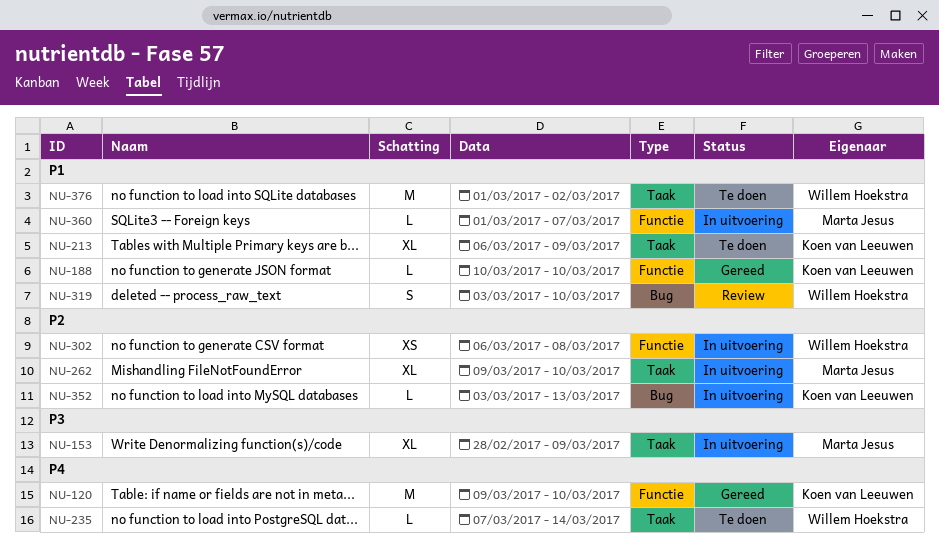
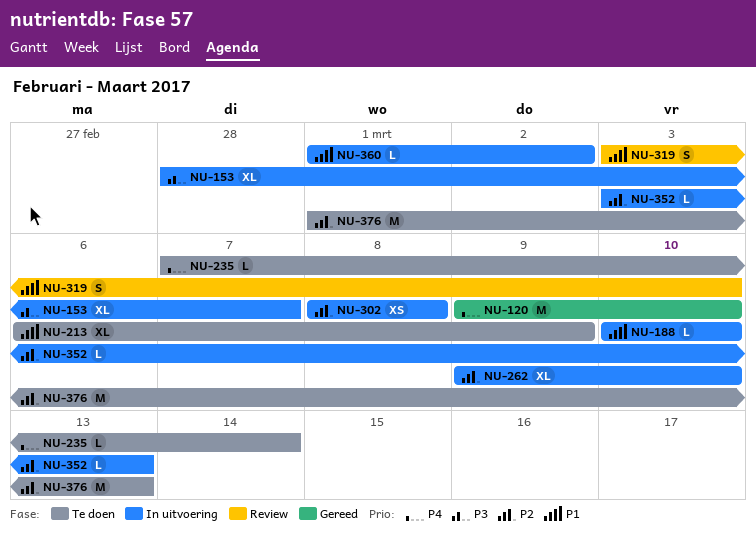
NU-153, due: Mar 9 -> Mar 7
NU-188, status: Gereed -> In uitvoering
NU-302, start: Mar 6 -> Mar 8
NU-360, due: Mar 7 -> Mar 2
NU-376, priority: P1 -> P2
NU-376, due: Mar 2 -> Mar 13

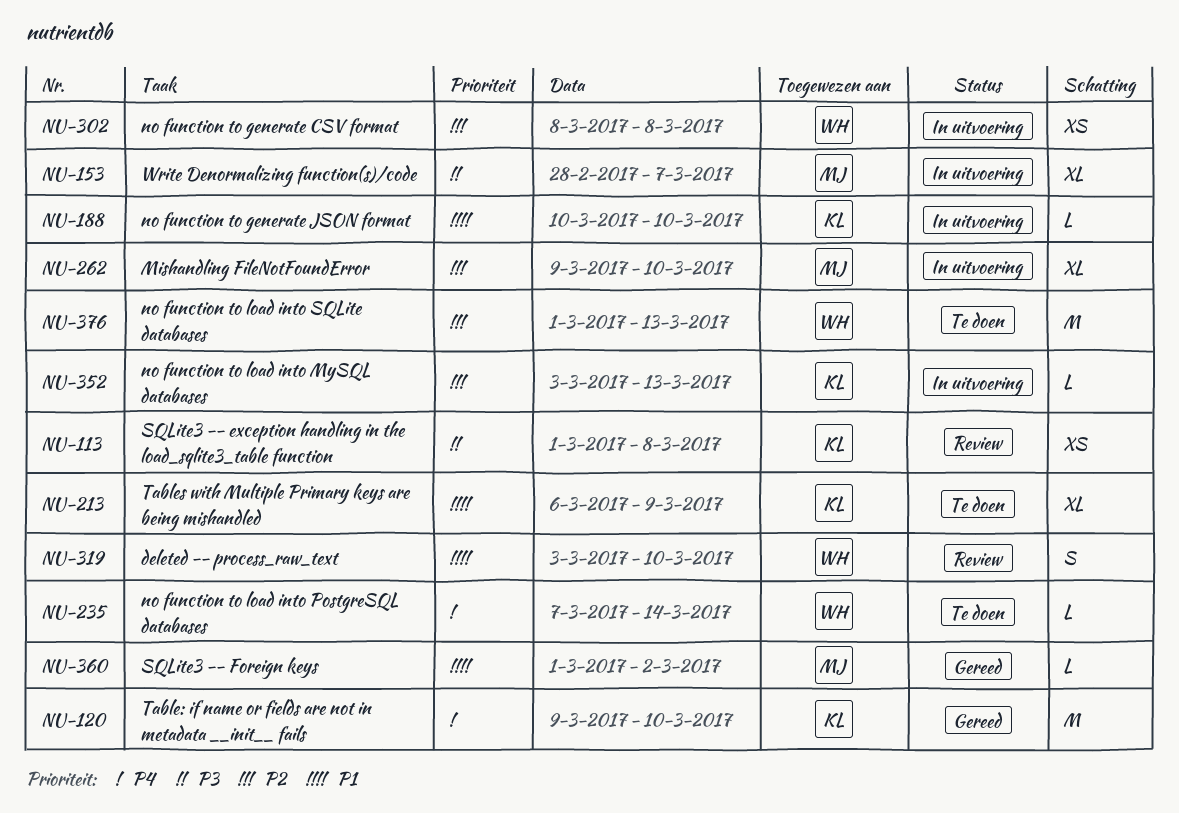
NU-113: none -> present
NU-360, status: In uitvoering -> Gereed

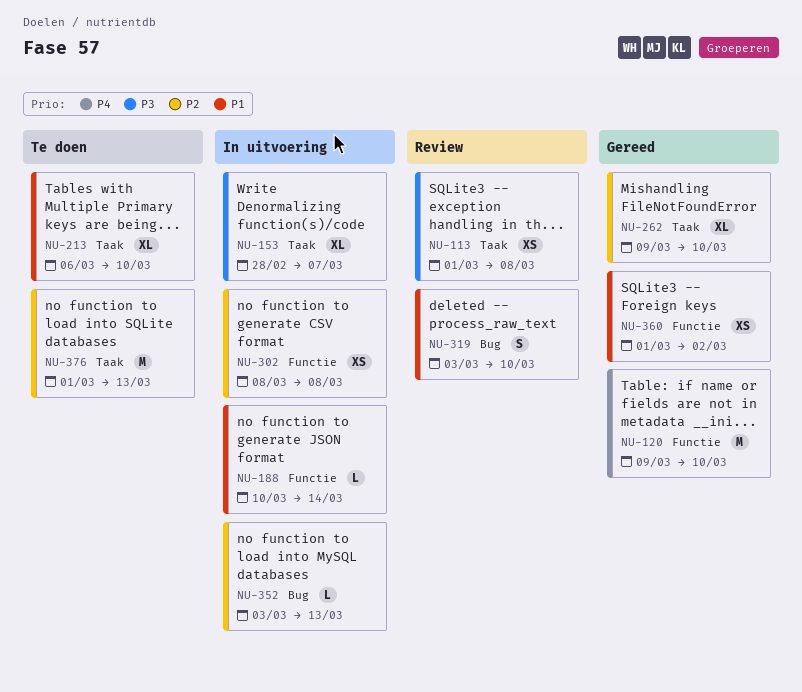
NU-188, due: Mar 10 -> Mar 14
NU-213, due: Mar 9 -> Mar 10
NU-235: present -> none
NU-262, status: In uitvoering -> Gereed
NU-360, estimate: L -> XS

